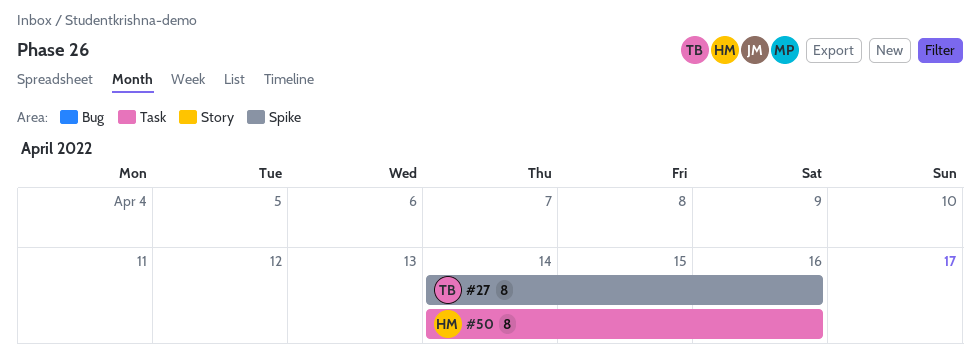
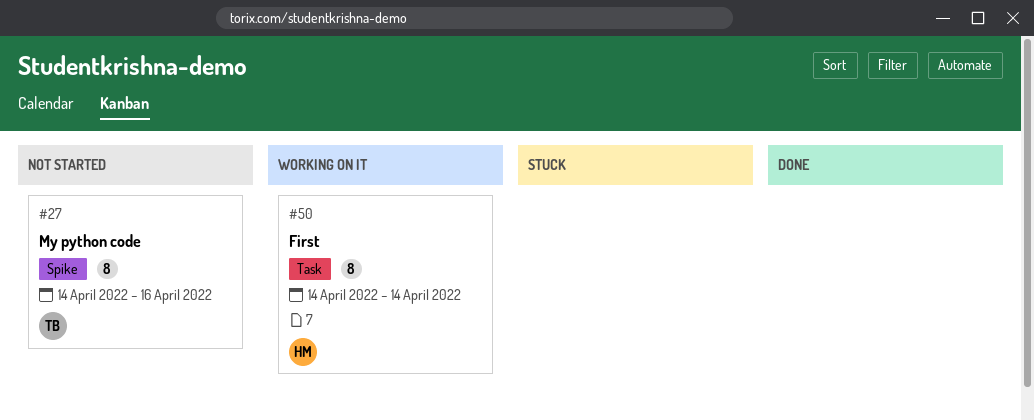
#50, due: Apr 16 -> Apr 14

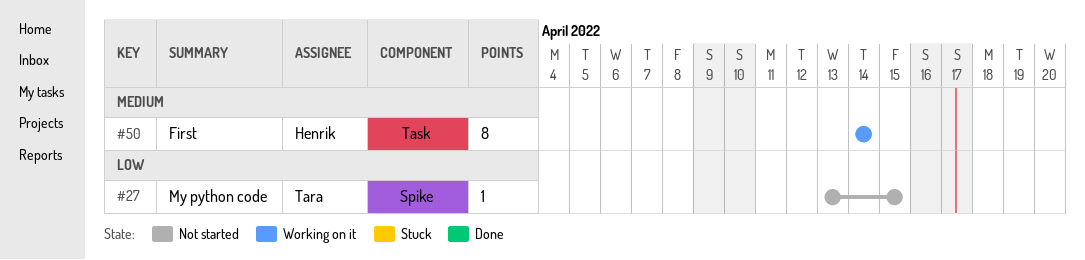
#27, estimate: 8 -> 1
#27, start: Apr 14 -> Apr 13
#27, due: Apr 16 -> Apr 15

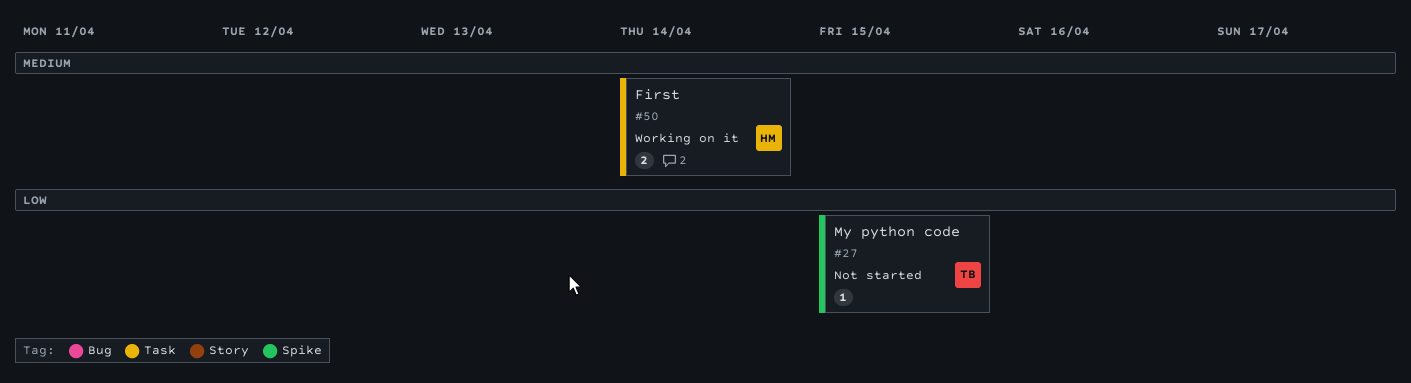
#50, estimate: 8 -> 2

